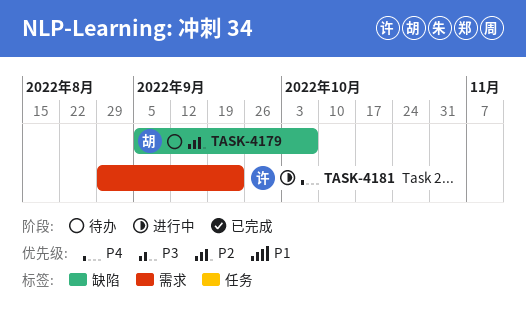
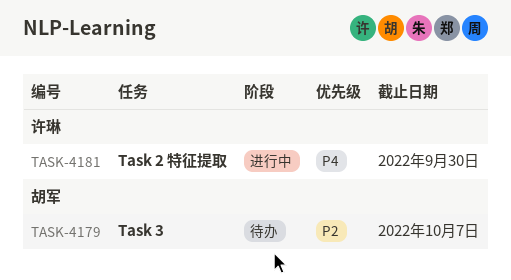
TASK-4181, due: Sep 23 -> Sep 30

